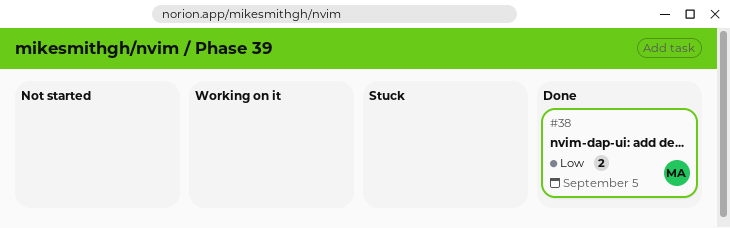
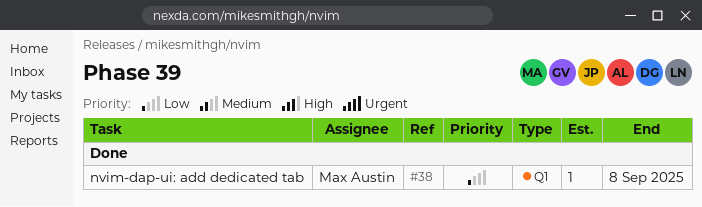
#38, estimate: 2 -> 1
#38, due: Sep 5 -> Sep 8

